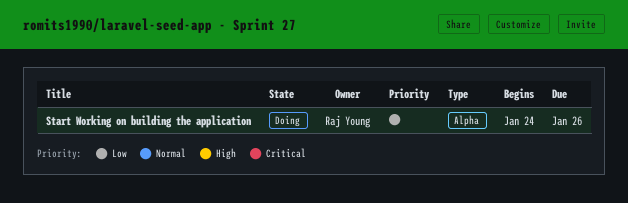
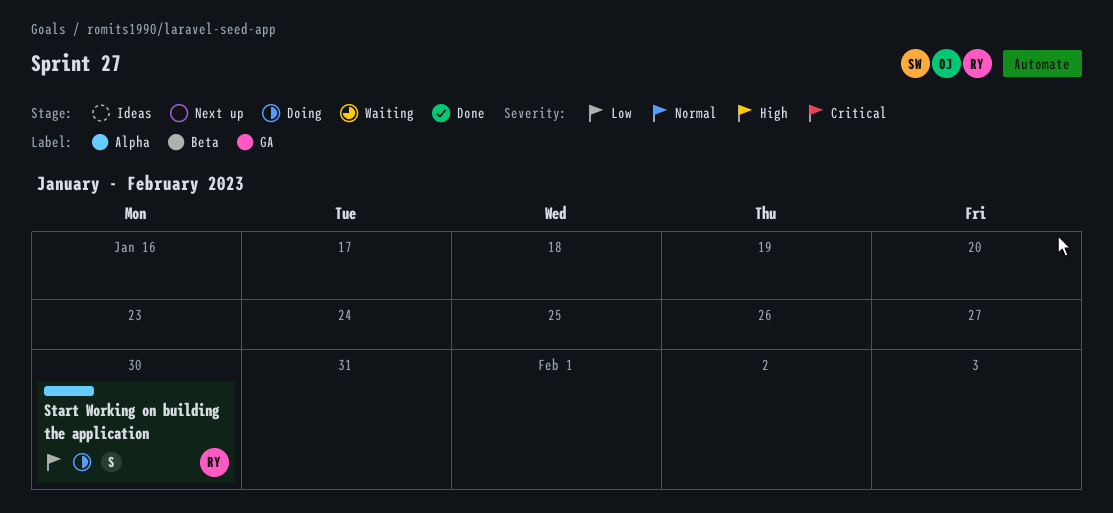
Start Working on building the application, due: Jan 26 -> Jan 30

